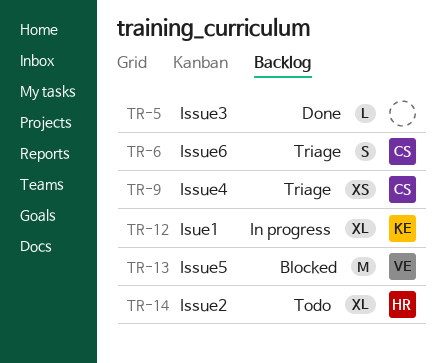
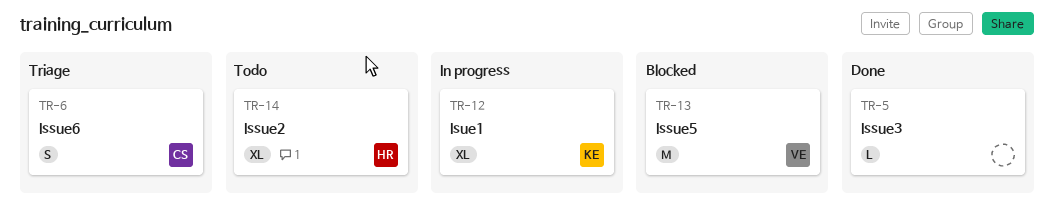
TR-9: present -> none

